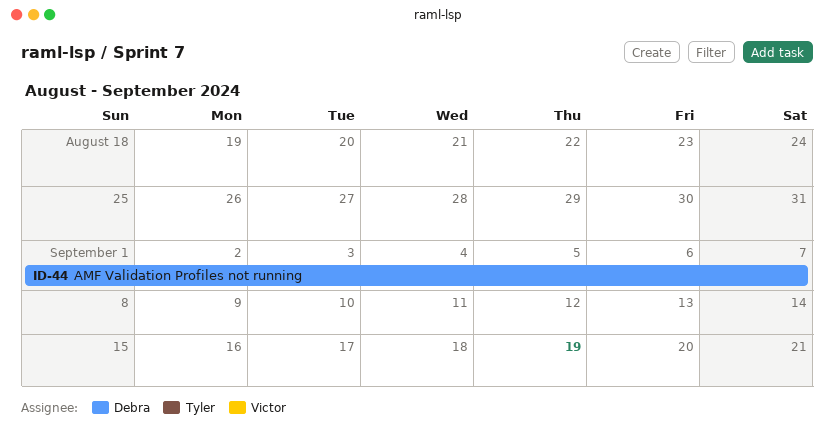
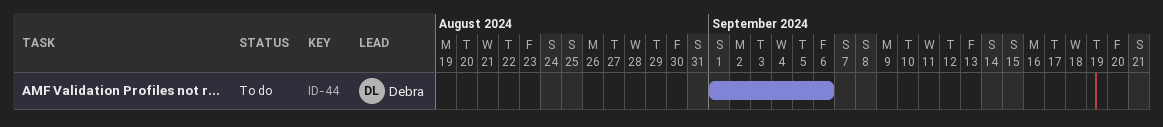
ID-44, due: Sep 7 -> Sep 6

